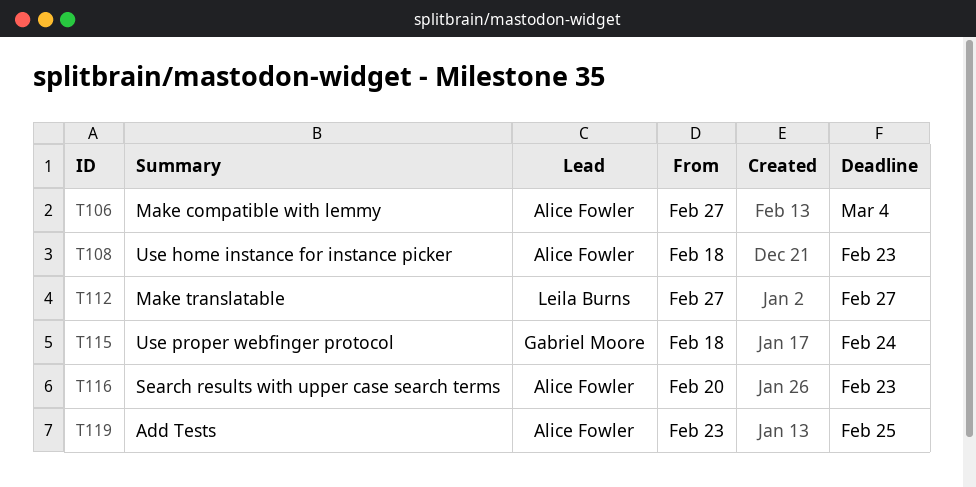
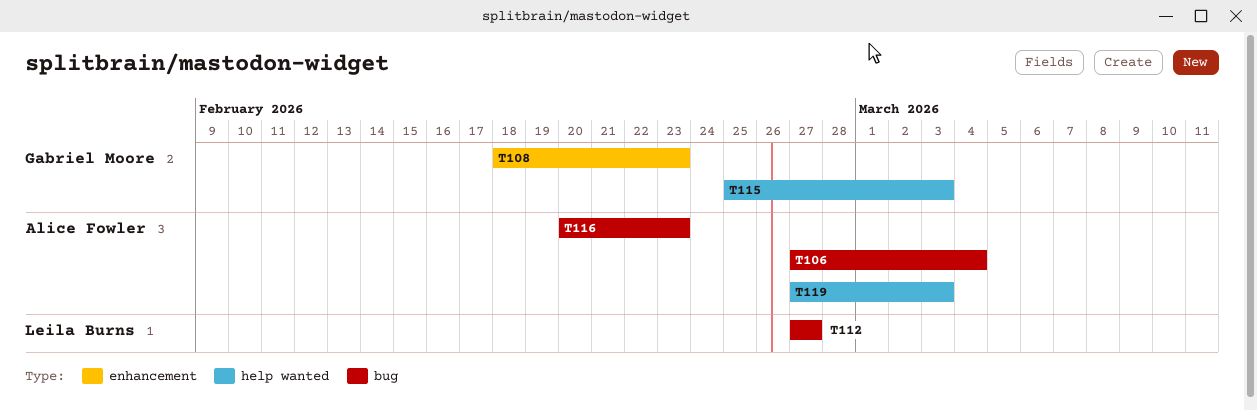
T108, owner: Alice Fowler -> Gabriel Moore
T115, start: Feb 18 -> Feb 25
T115, due: Feb 24 -> Mar 3
T119, start: Feb 23 -> Feb 27
T119, due: Feb 25 -> Mar 3

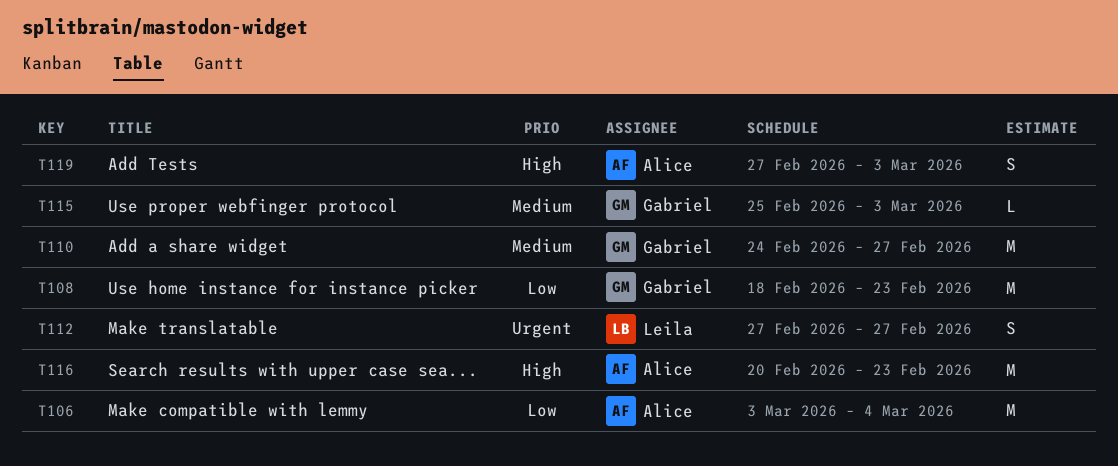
T106, start: Feb 27 -> Mar 3
T110: none -> present

